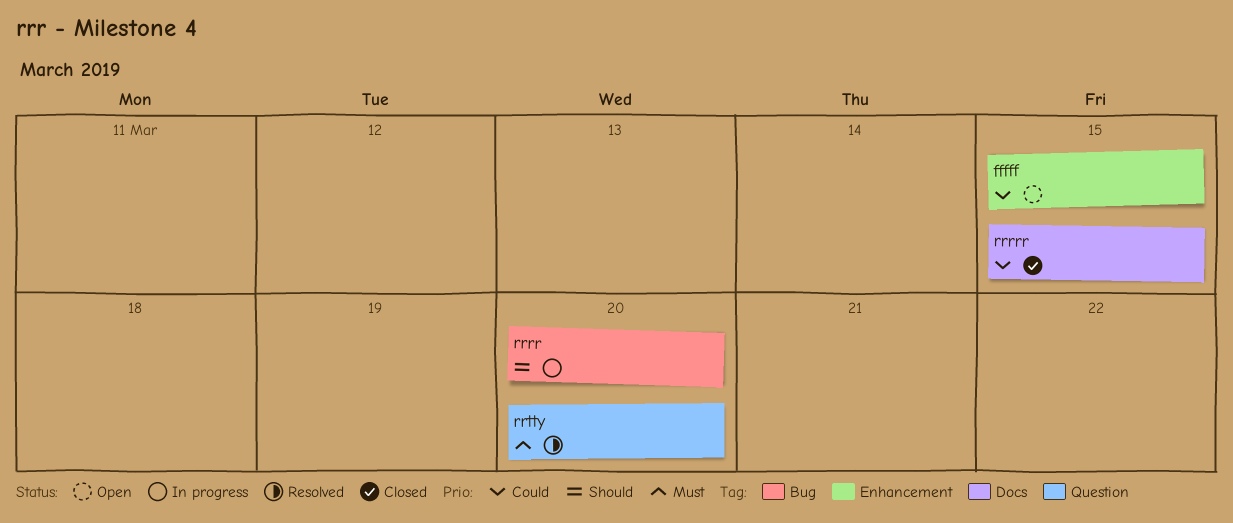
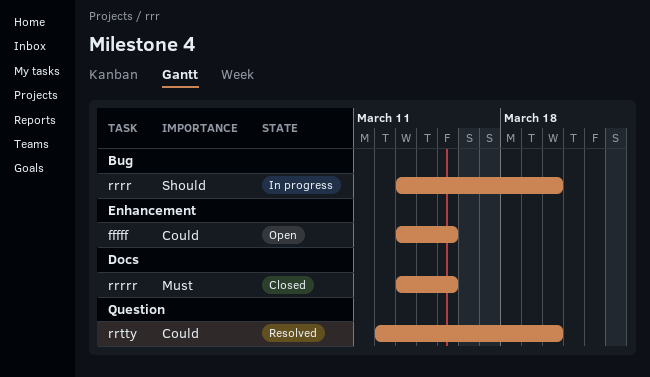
rrrrr, priority: Could -> Must
rrtty, priority: Must -> Could

